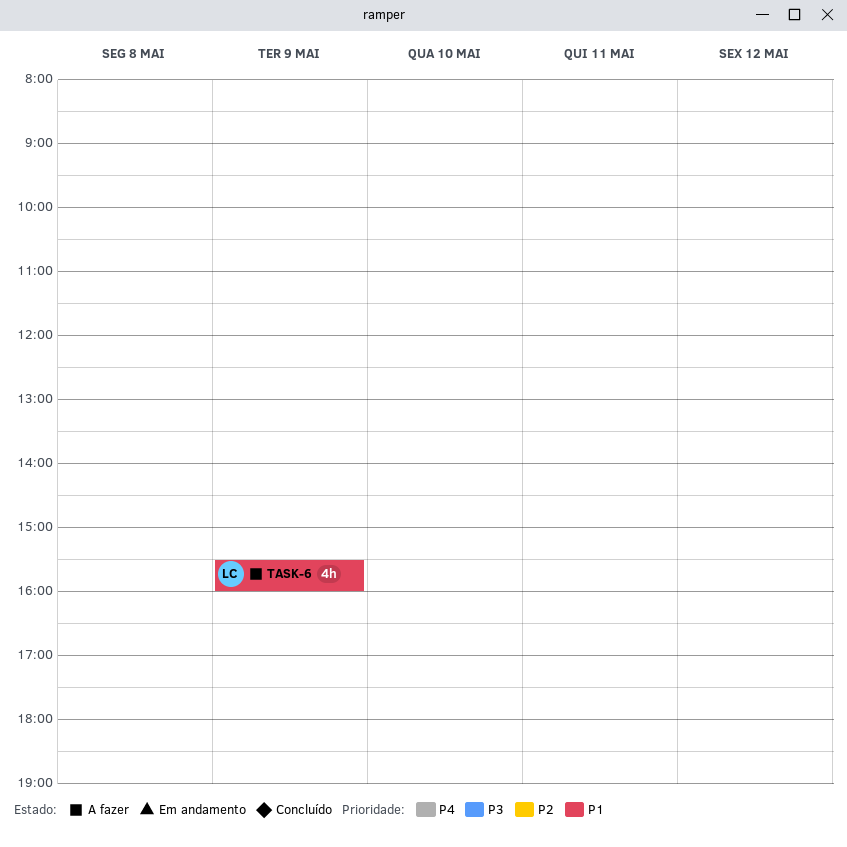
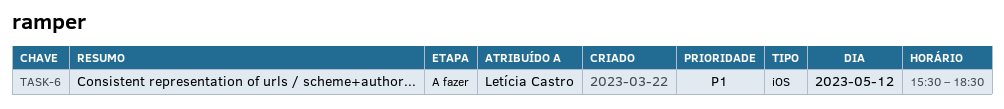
TASK-6, day: May 9 -> May 12
TASK-6, ends: 16:00 -> 18:30

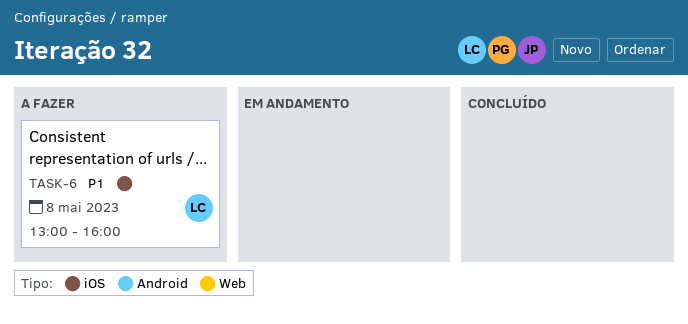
TASK-6, day: May 12 -> May 8
TASK-6, begins: 15:30 -> 13:00
TASK-6, ends: 18:30 -> 16:00

